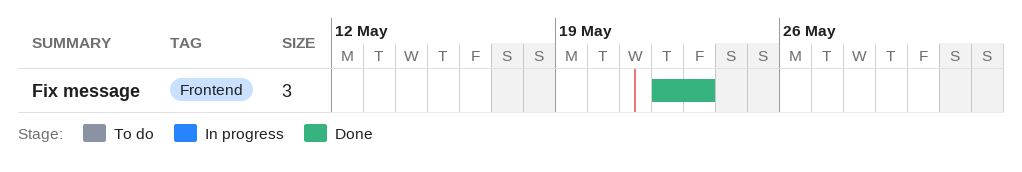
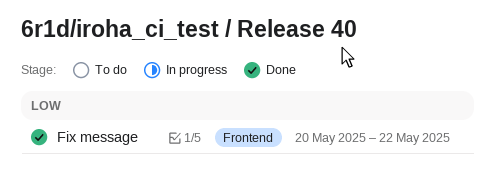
Fix message, start: May 22 -> May 20
Fix message, due: May 23 -> May 22

